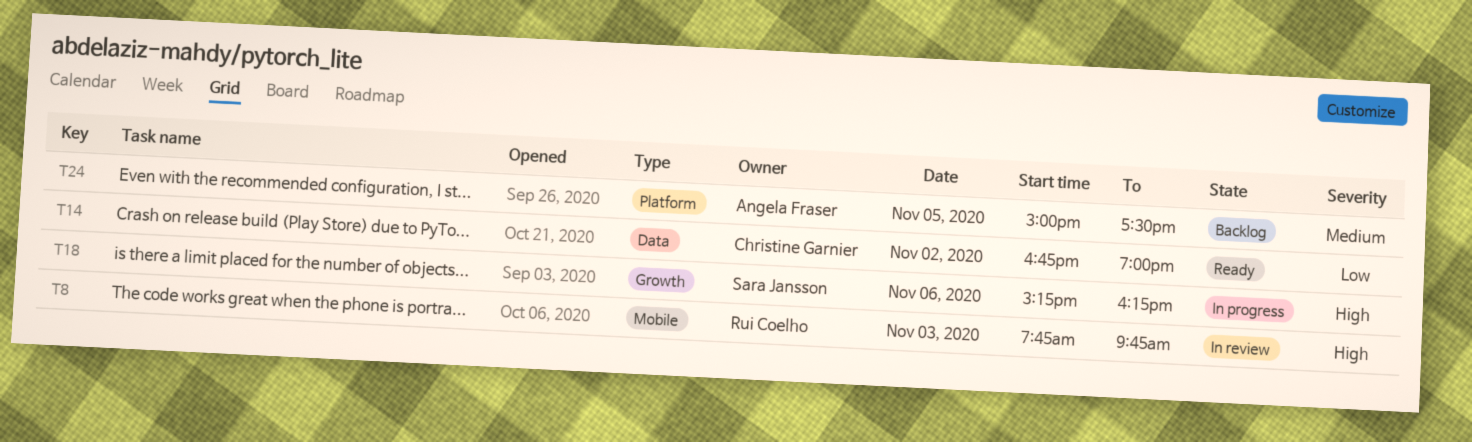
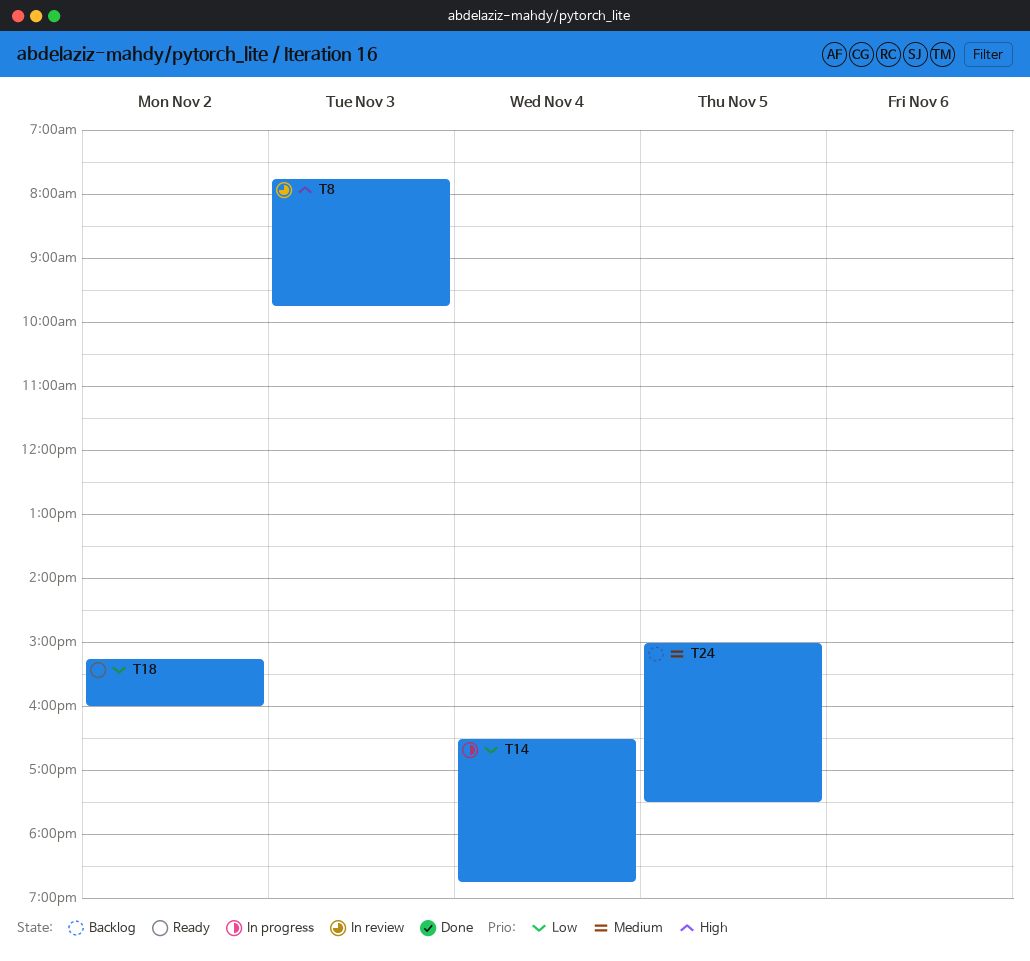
T14, status: Ready -> In progress
T14, day: Nov 2 -> Nov 4
T14, begins: 16:45 -> 16:30
T14, ends: 19:00 -> 18:45
T18, status: In progress -> Ready
T18, priority: High -> Low
T18, day: Nov 6 -> Nov 2
T18, ends: 16:15 -> 16:00

